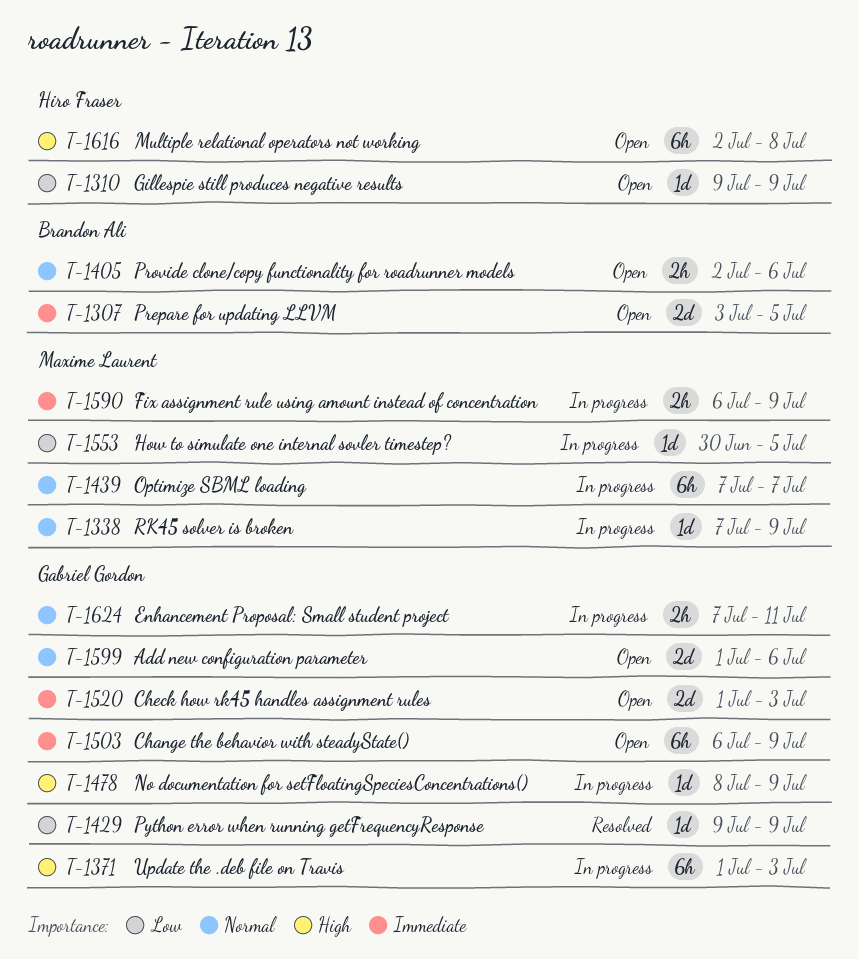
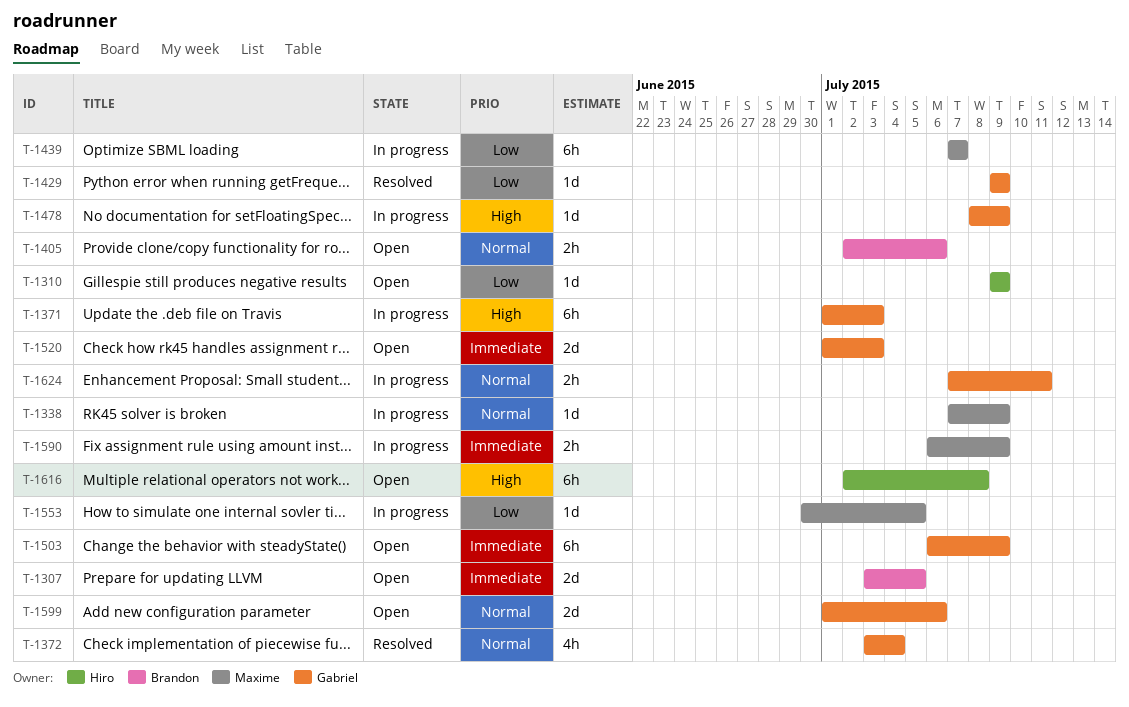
T-1372: none -> present
T-1439, priority: Normal -> Low

